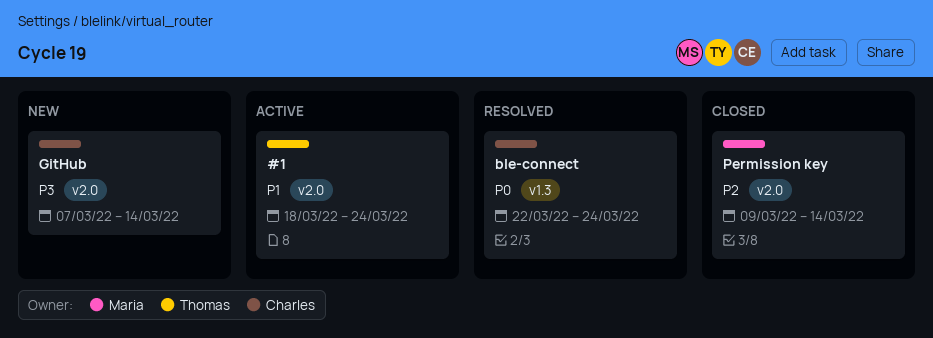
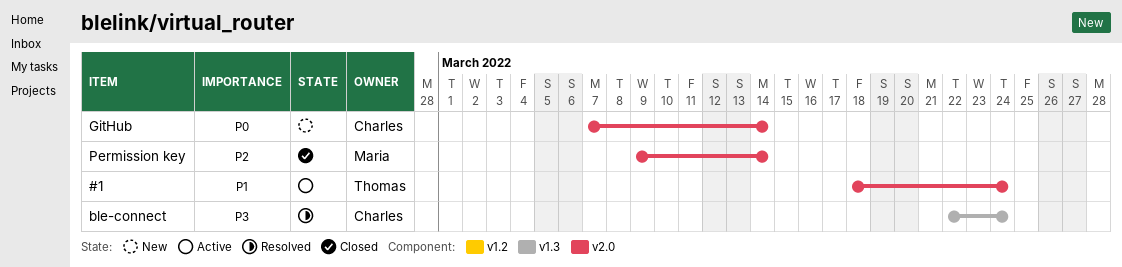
ble-connect, priority: P0 -> P3
GitHub, priority: P3 -> P0

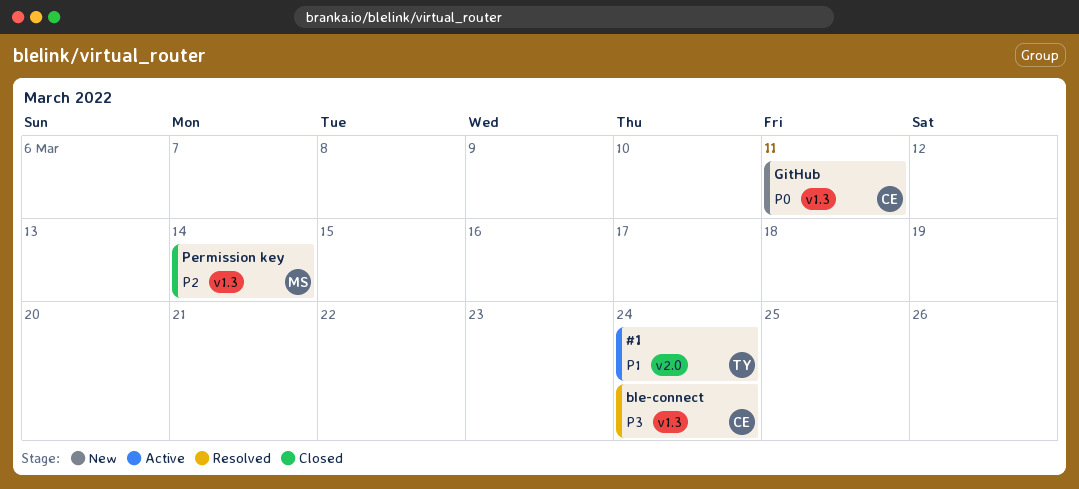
GitHub, label: v2.0 -> v1.3
GitHub, due: Mar 14 -> Mar 11
Permission key, label: v2.0 -> v1.3

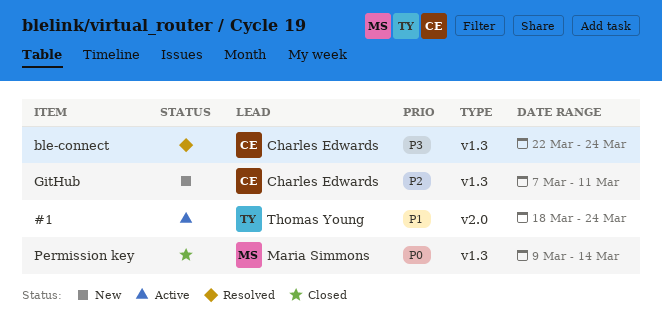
GitHub, priority: P0 -> P2
Permission key, priority: P2 -> P0

